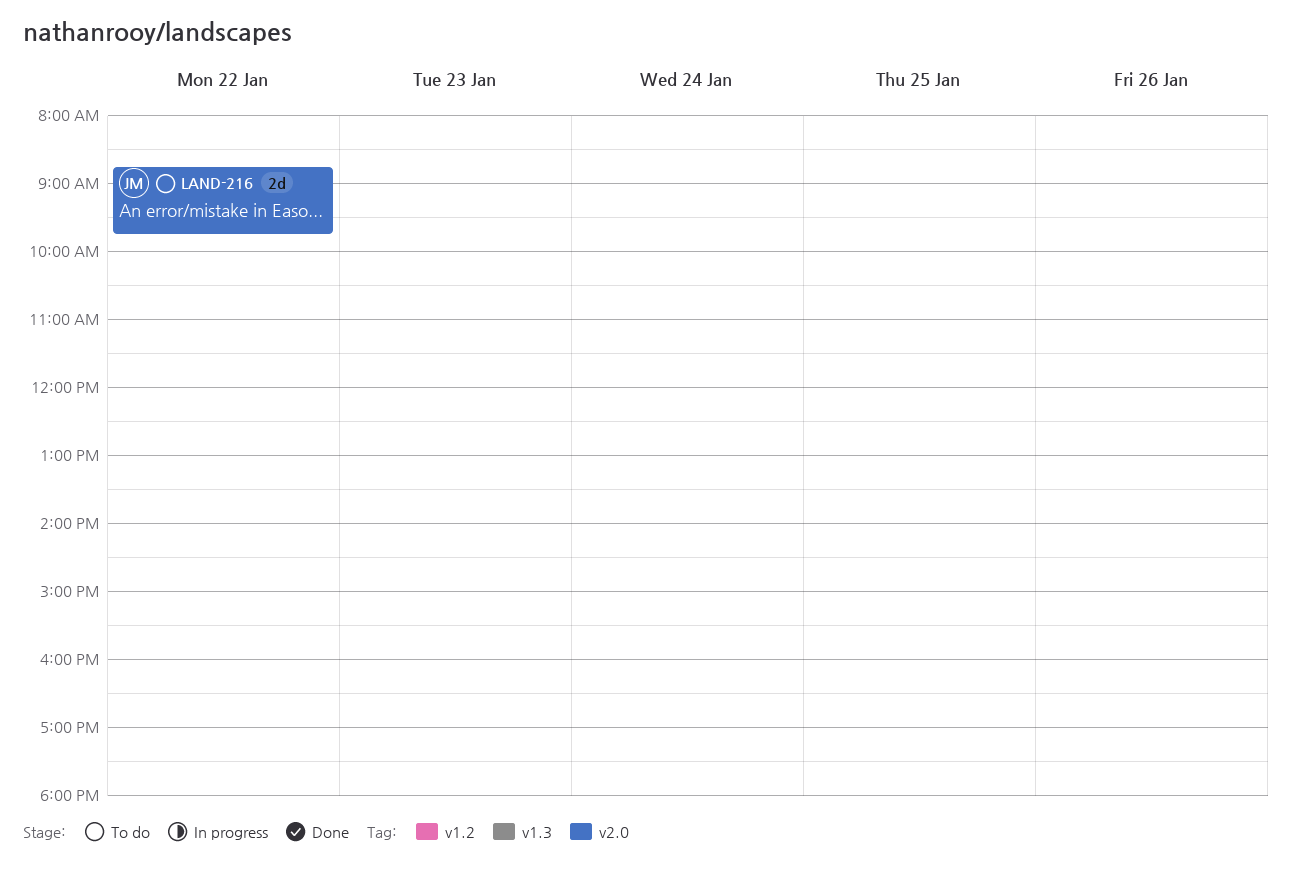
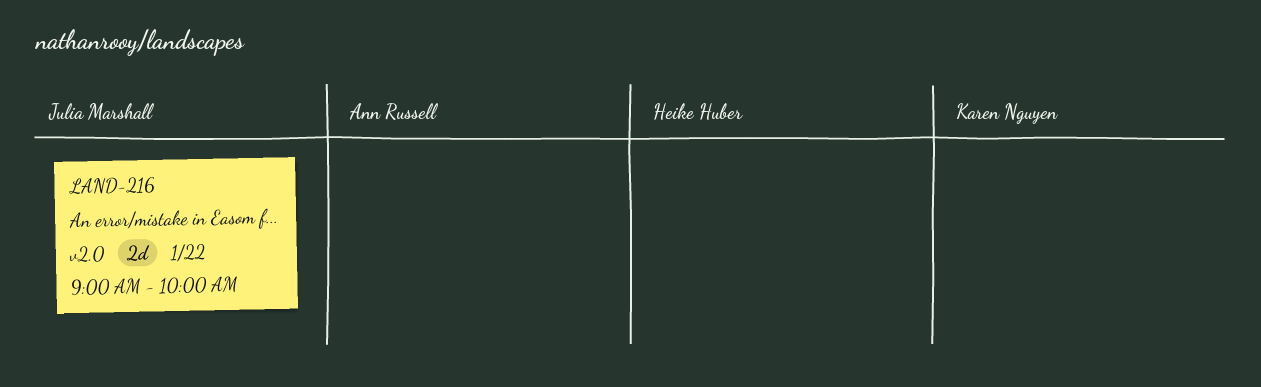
LAND-216, begins: 08:45 -> 09:00
LAND-216, ends: 09:45 -> 10:00

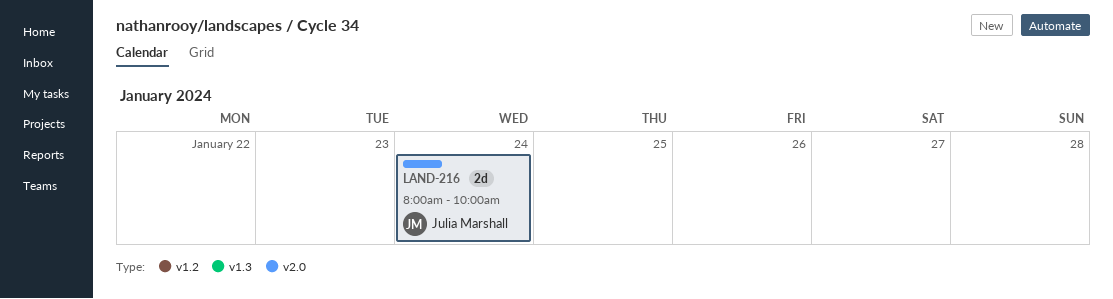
LAND-216, day: Jan 22 -> Jan 24
LAND-216, begins: 09:00 -> 08:00

